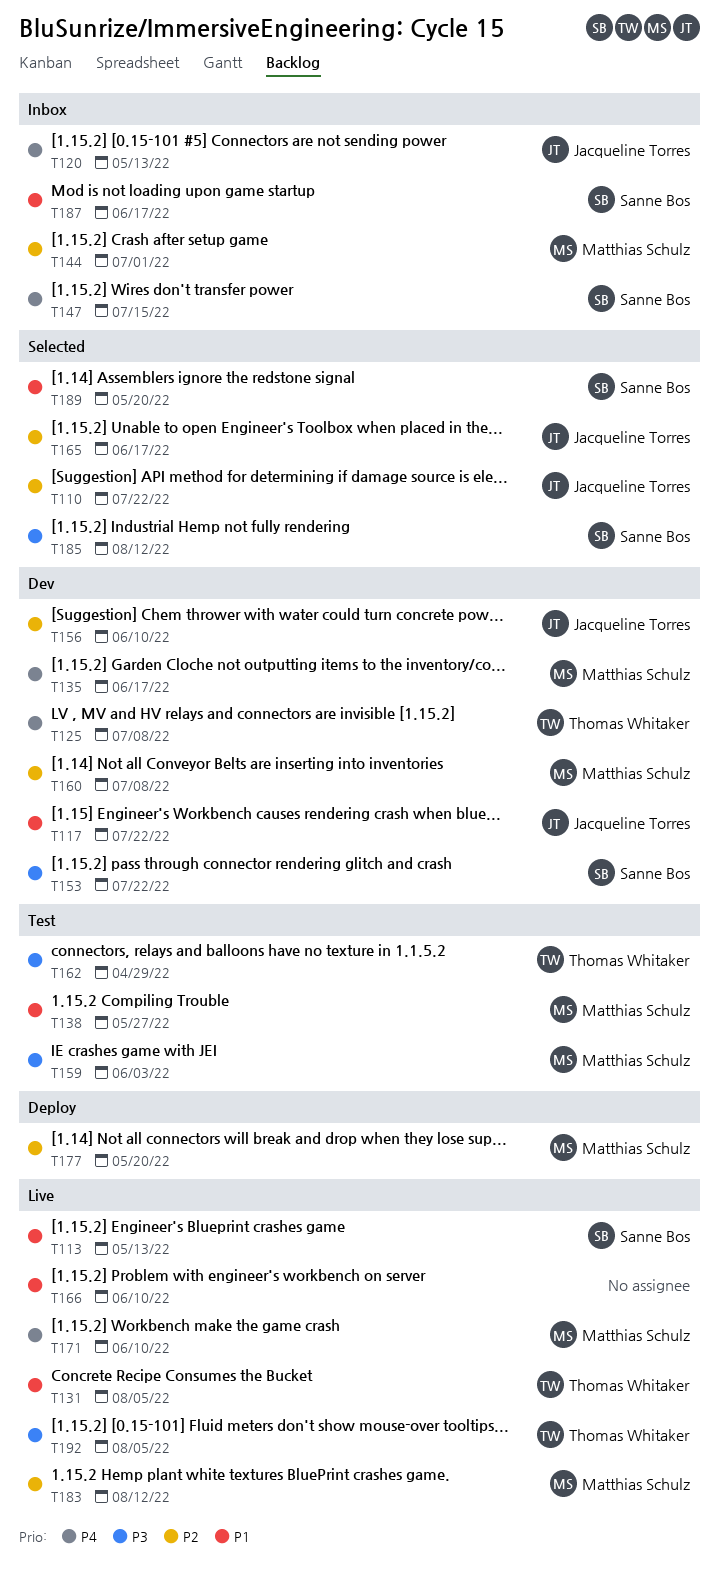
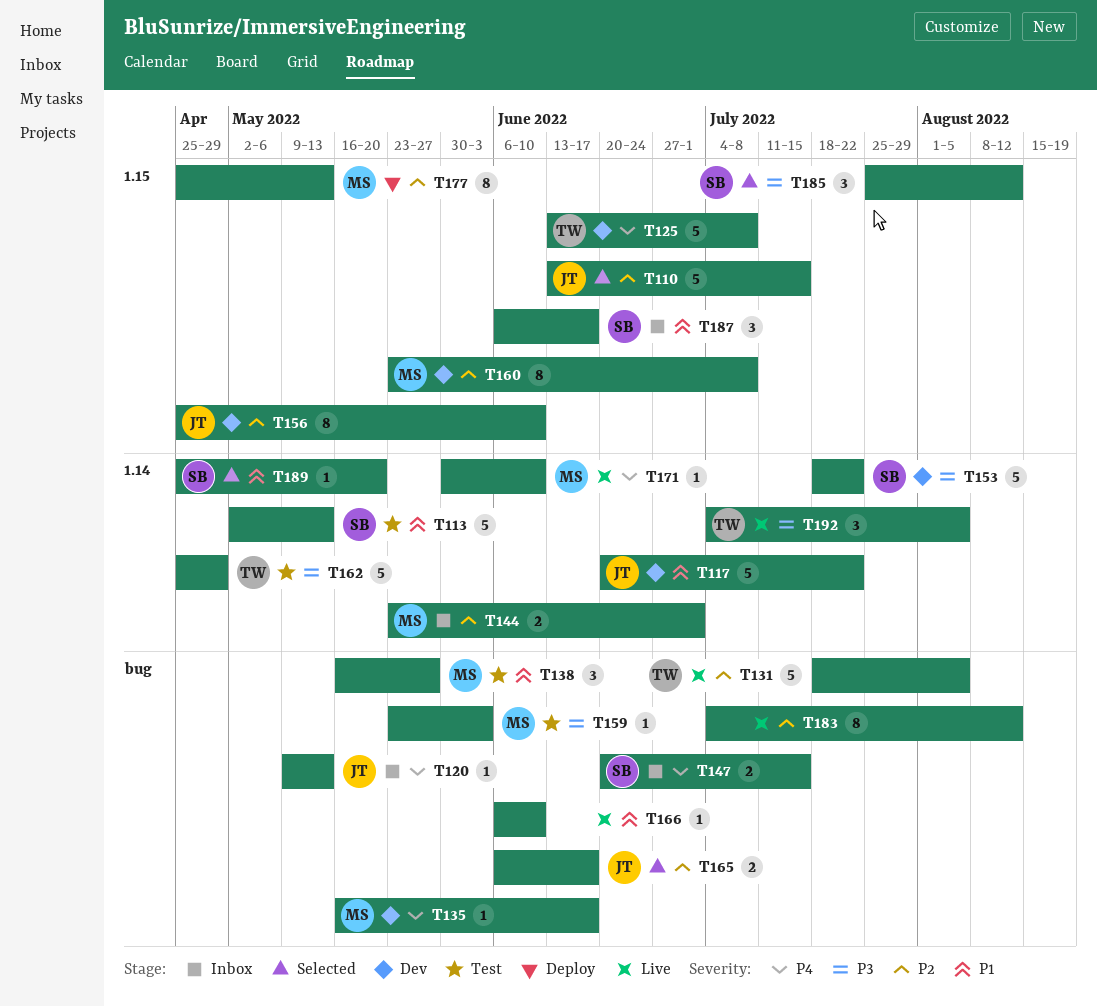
T110, due: Jul 22 -> Jul 15
T113, status: Live -> Test
T131, priority: P1 -> P2
T177, due: May 20 -> May 13
T183, owner: Matthias Schulz -> none

